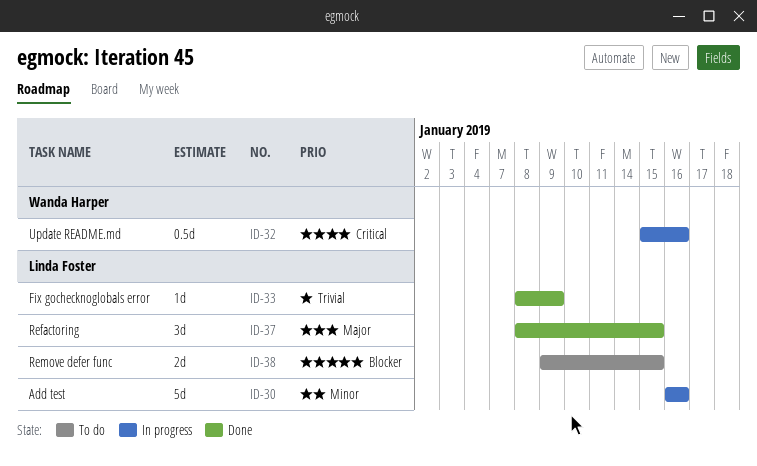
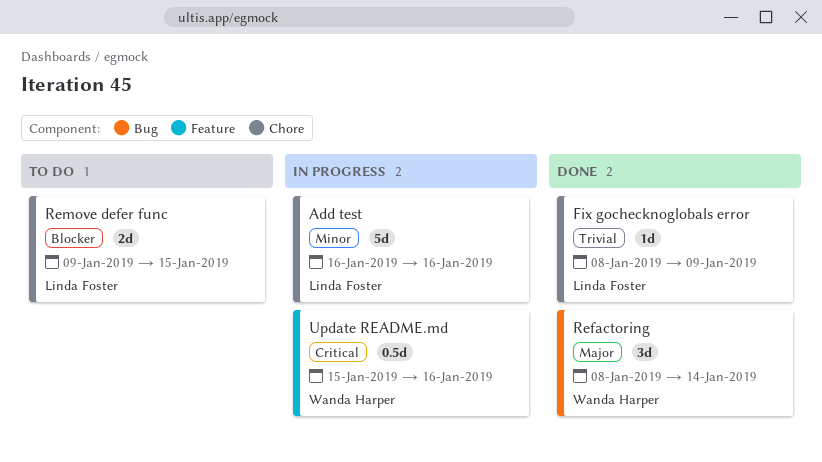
Refactoring, owner: Linda Foster -> Wanda Harper
Refactoring, due: Jan 15 -> Jan 14

